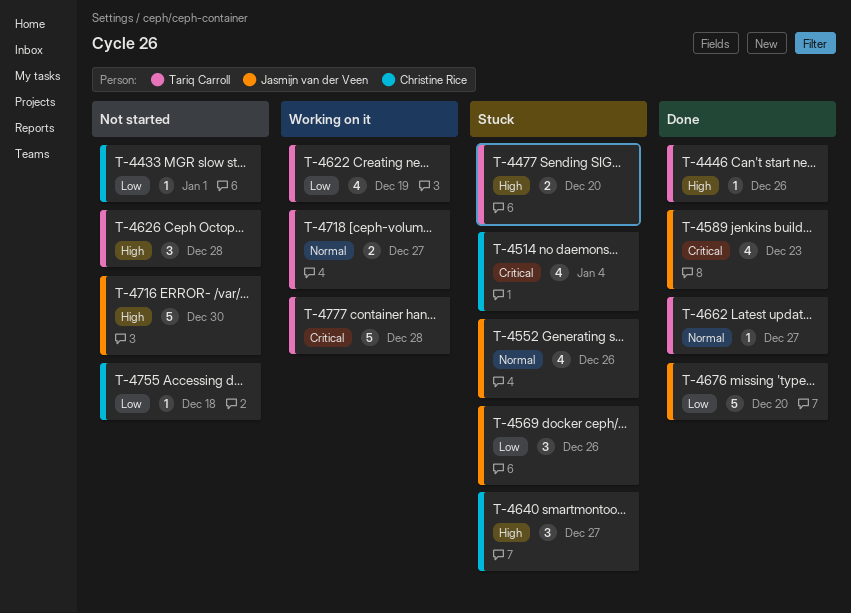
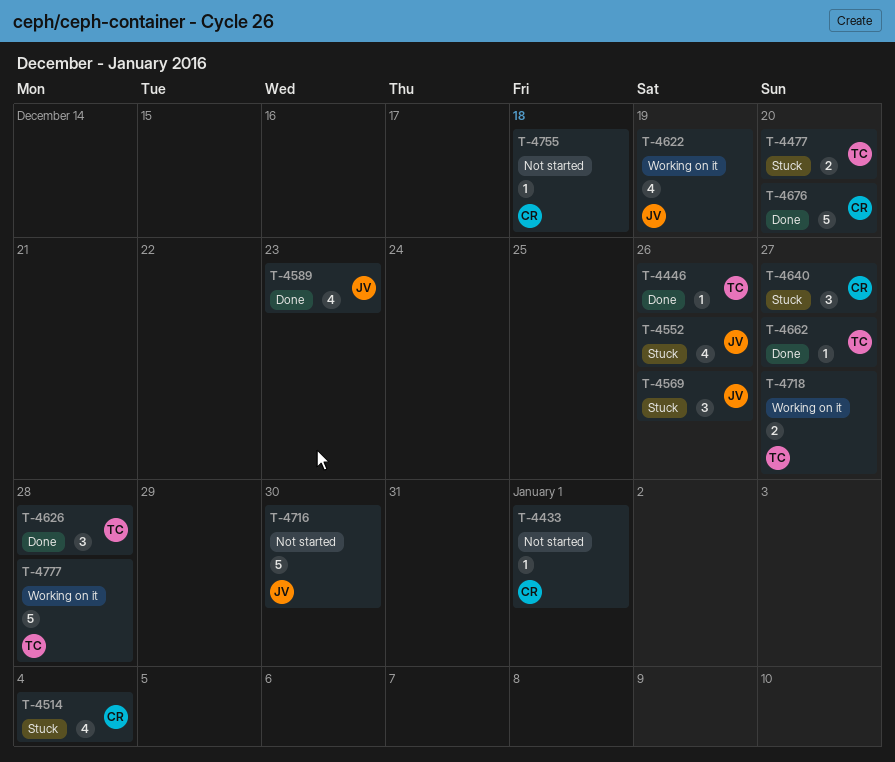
T-4622, owner: Tariq Carroll -> Jasmijn van der Veen
T-4626, status: Not started -> Done
T-4676, owner: Jasmijn van der Veen -> Christine Rice

